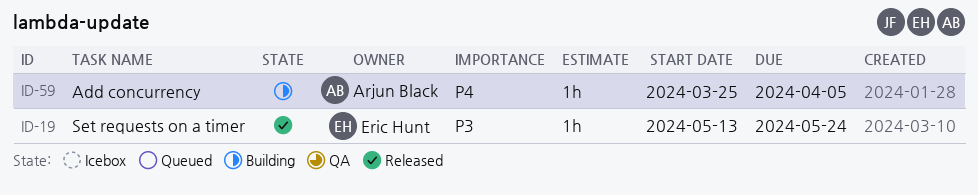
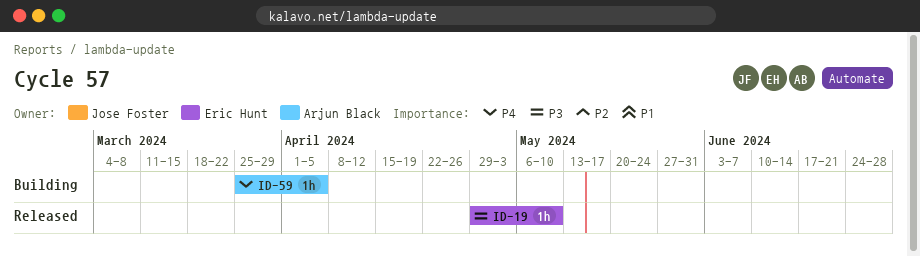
ID-19, start: May 13 -> Apr 29
ID-19, due: May 24 -> May 10

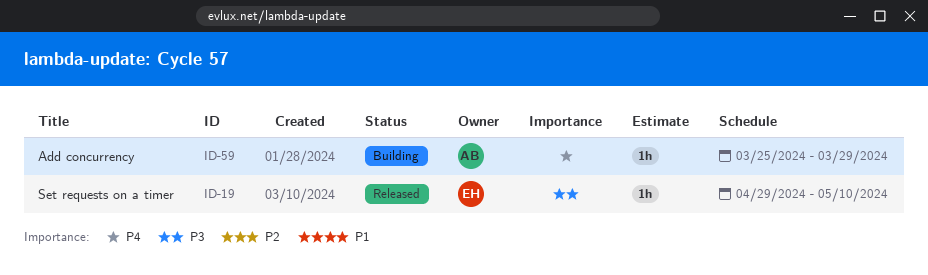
ID-59, due: Apr 5 -> Mar 29

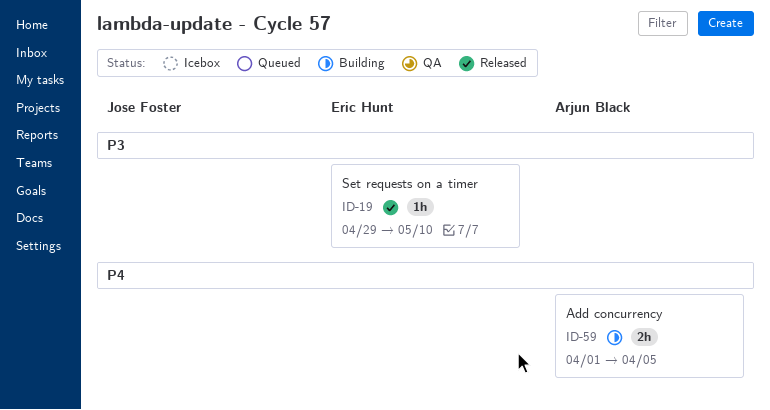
ID-59, estimate: 1h -> 2h
ID-59, start: Mar 25 -> Apr 1
ID-59, due: Mar 29 -> Apr 5

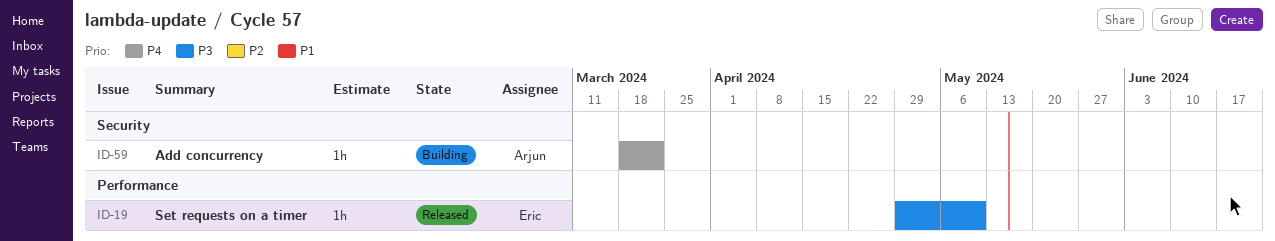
ID-59, estimate: 2h -> 1h
ID-59, start: Apr 1 -> Mar 18
ID-59, due: Apr 5 -> Mar 22

